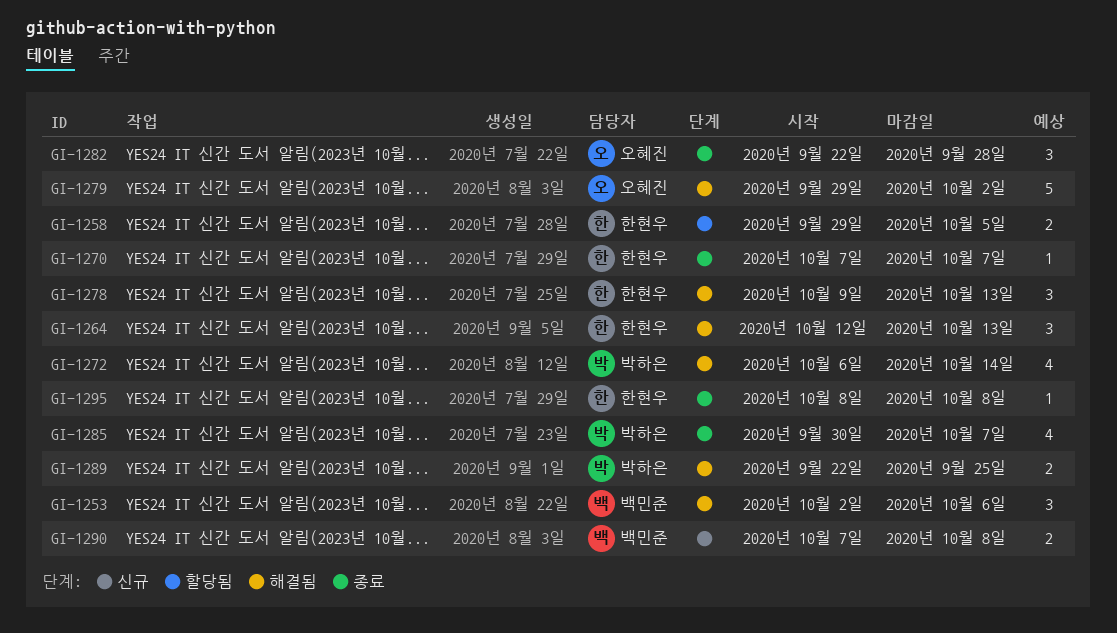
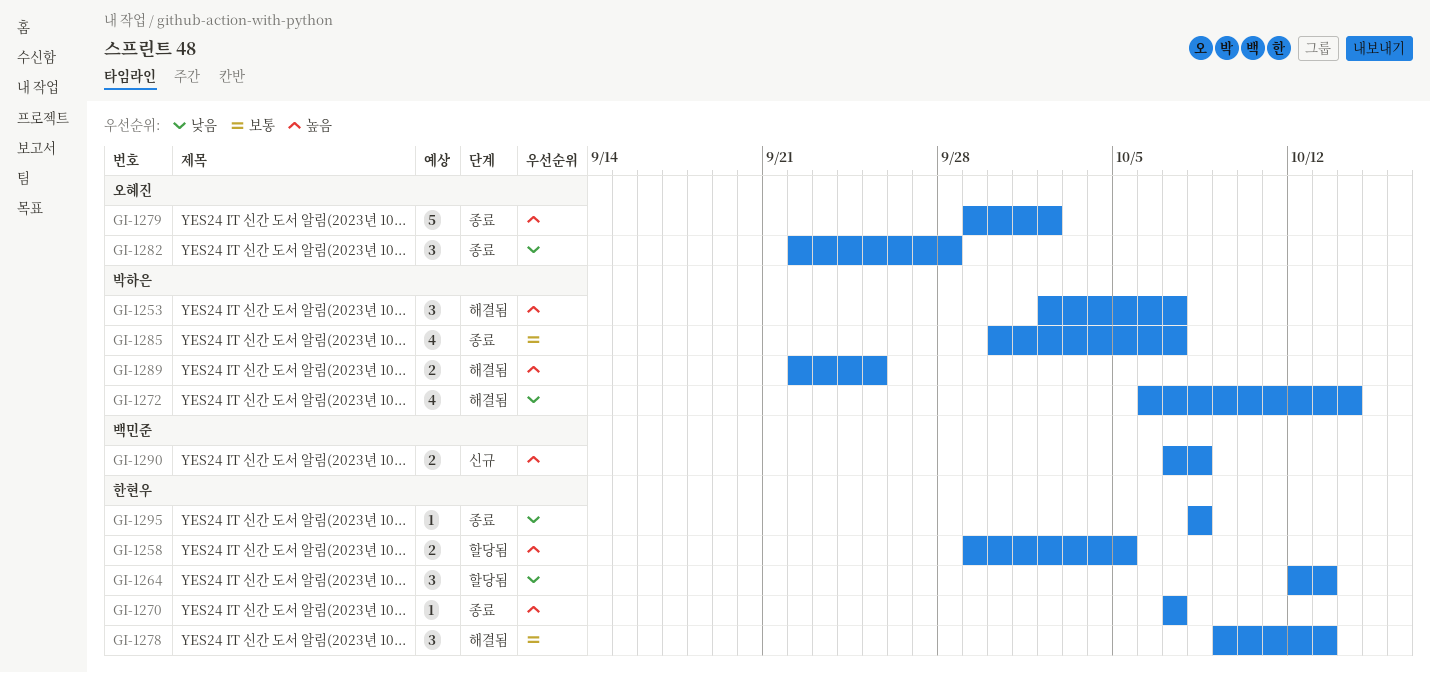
GI-1253, owner: 백민준 -> 박하은
GI-1253, due: Oct 6 -> Oct 7
GI-1264, status: 해결됨 -> 할당됨
GI-1279, status: 해결됨 -> 종료

